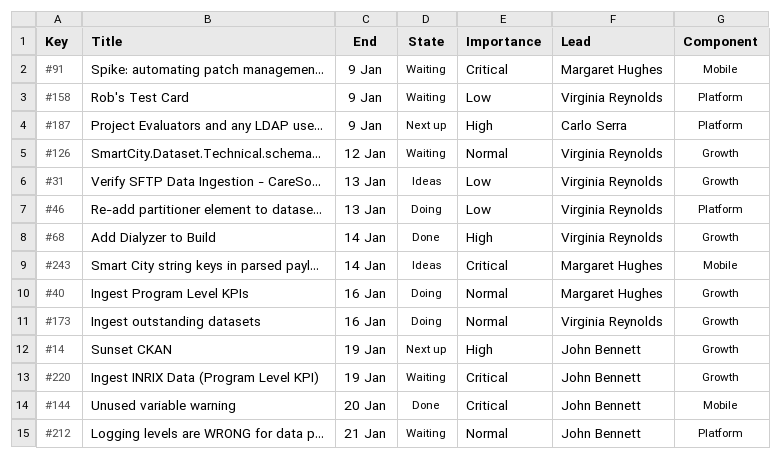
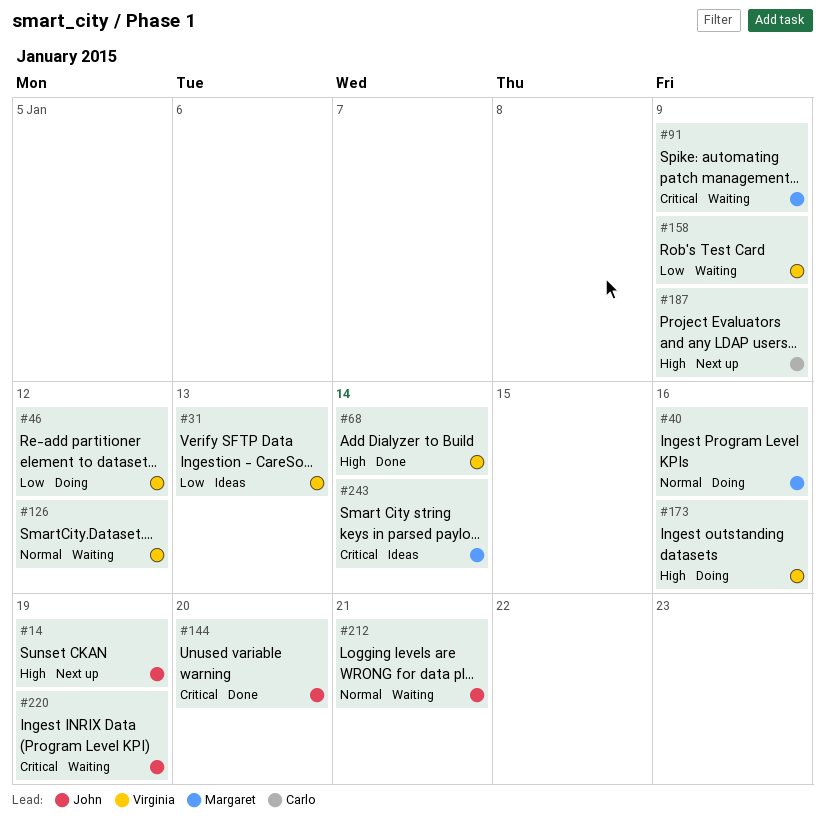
#46, due: Jan 13 -> Jan 12
#173, priority: Normal -> High

